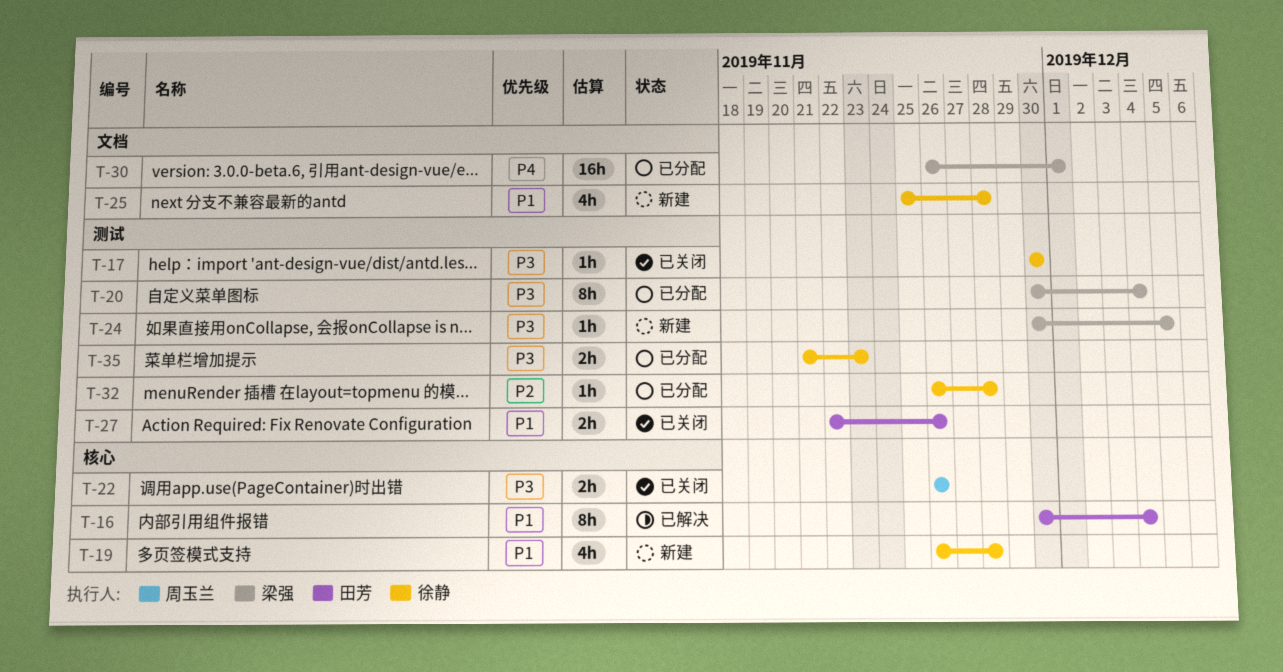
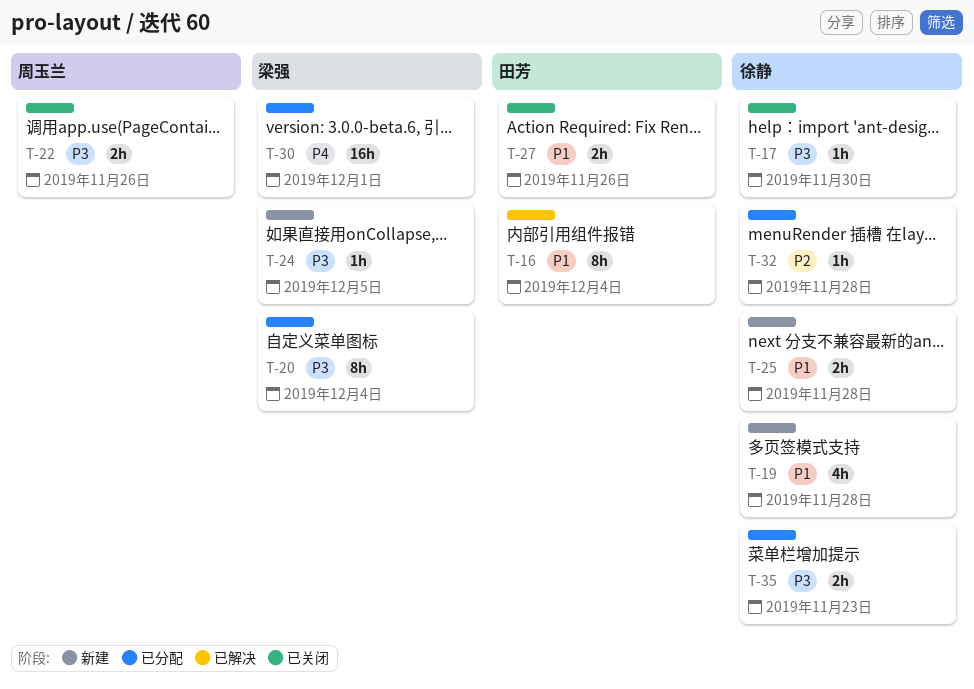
T-25, estimate: 4h -> 2h

